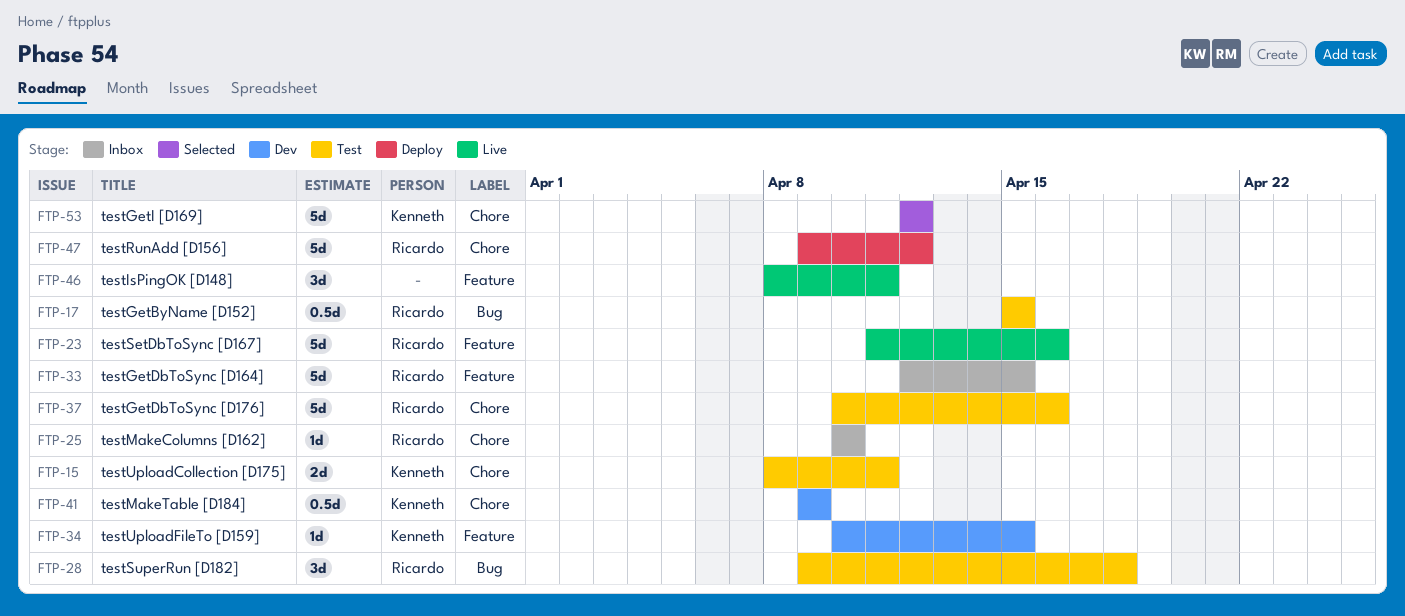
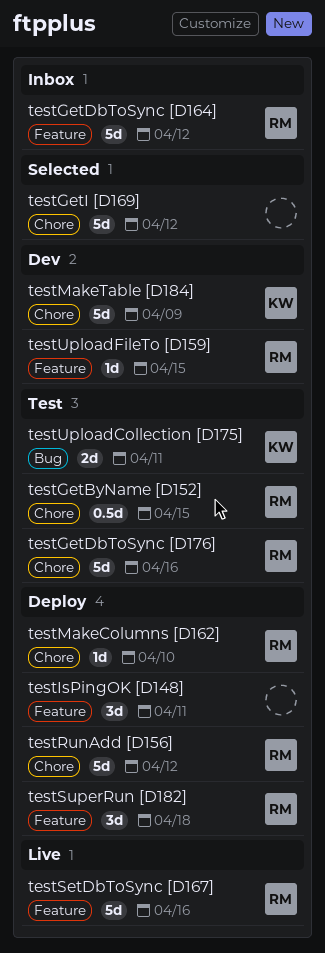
testGetByName [D152], label: Bug -> Chore
testGetDbToSync [D164], due: Apr 15 -> Apr 12
testGetI [D169], owner: Kenneth -> none
testIsPingOK [D148], status: Live -> Deploy
testMakeColumns [D162], status: Inbox -> Deploy
testMakeTable [D184], estimate: 0.5d -> 5d
testSuperRun [D182], status: Test -> Deploy
testSuperRun [D182], label: Bug -> Feature
testUploadCollection [D175], label: Chore -> Bug
testUploadFileTo [D159], owner: Kenneth -> Ricardo

